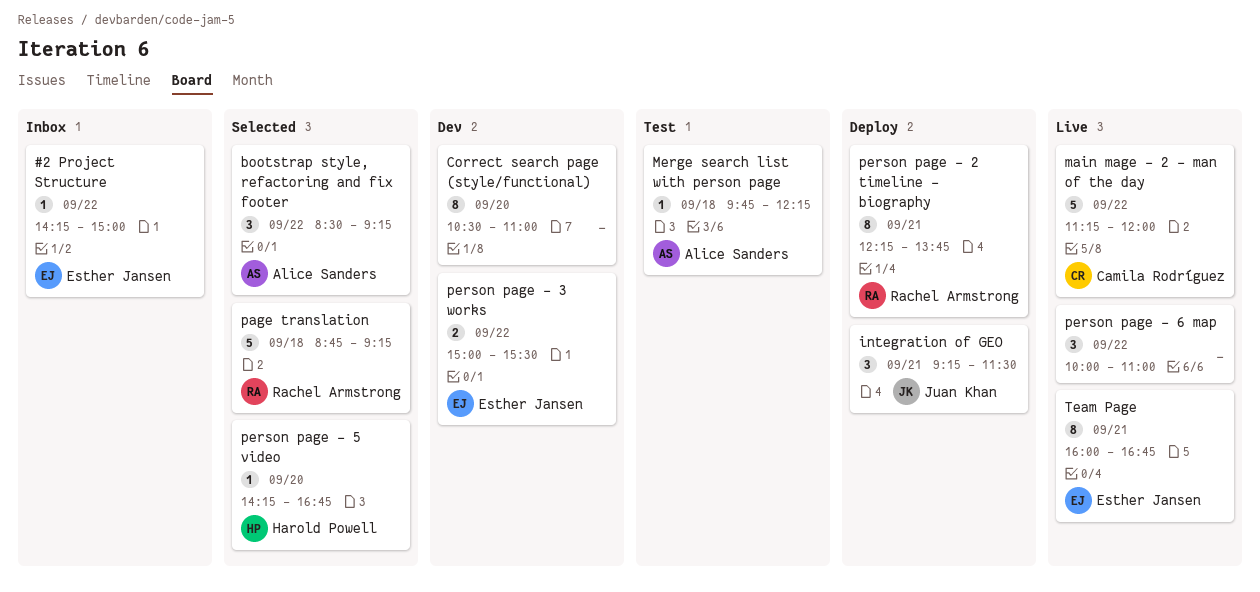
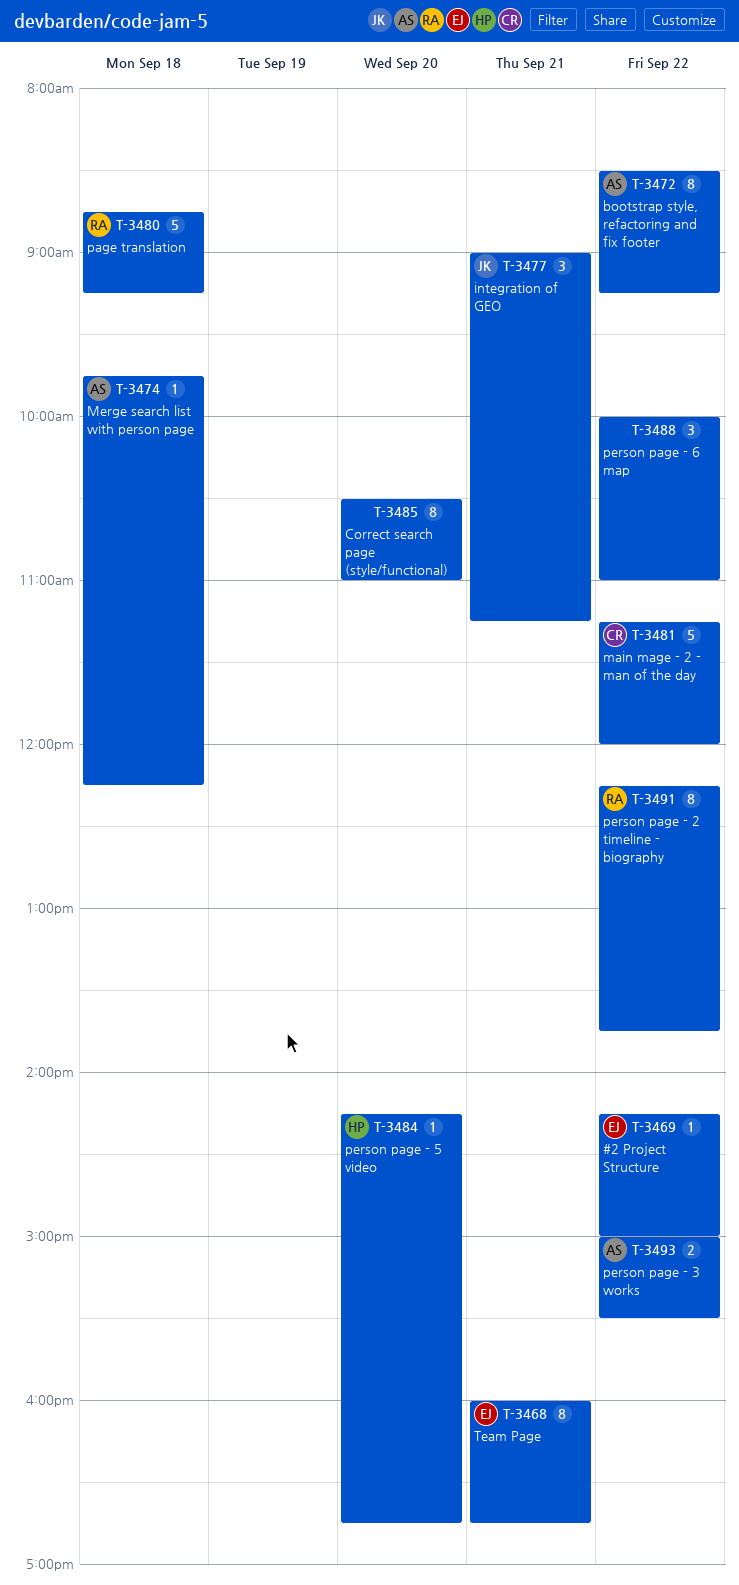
bootstrap style, refactoring and fix footer, estimate: 3 -> 8
integration of GEO, begins: 09:15 -> 09:00
integration of GEO, ends: 11:30 -> 11:15
person page - 2 timeline - biography, day: Sep 21 -> Sep 22
person page - 3 works, owner: Esther Jansen -> Alice Sanders

